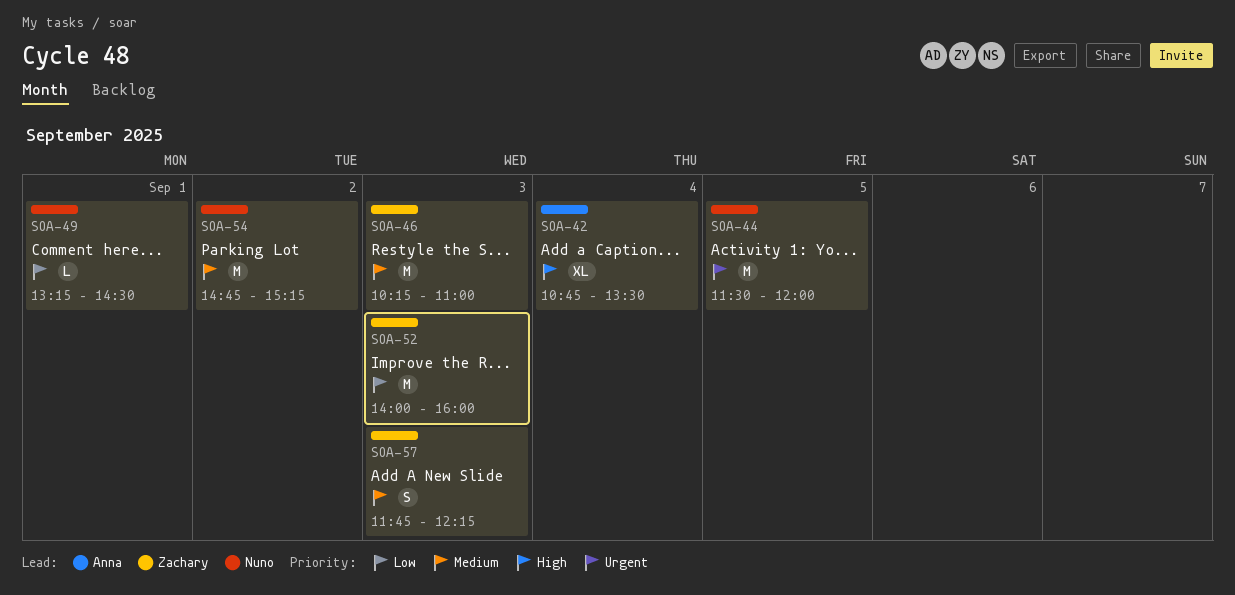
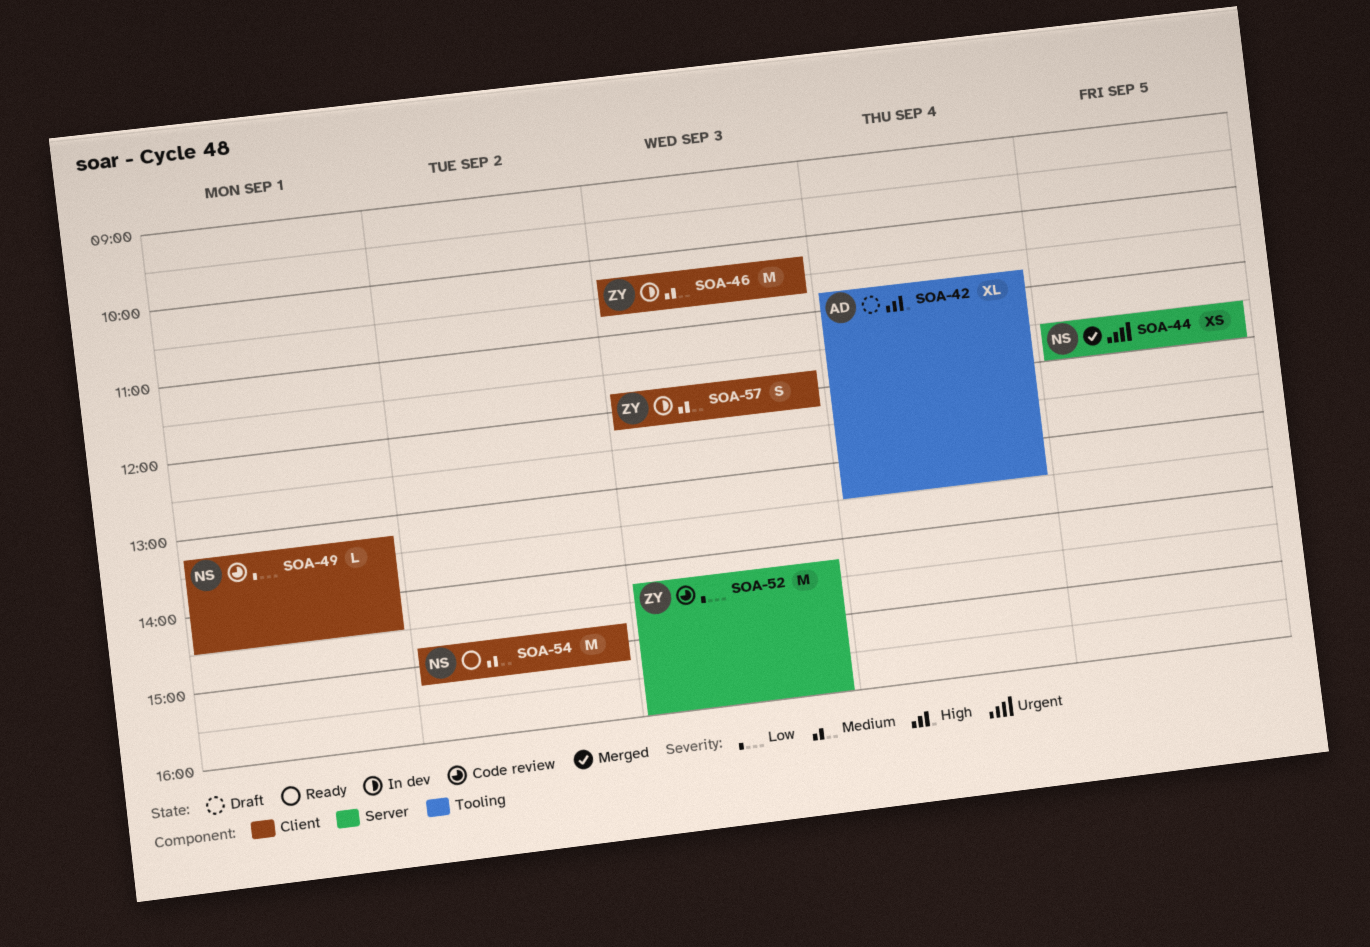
SOA-44, estimate: M -> XS
SOA-46, ends: 11:00 -> 10:45
SOA-52, begins: 14:00 -> 14:15

